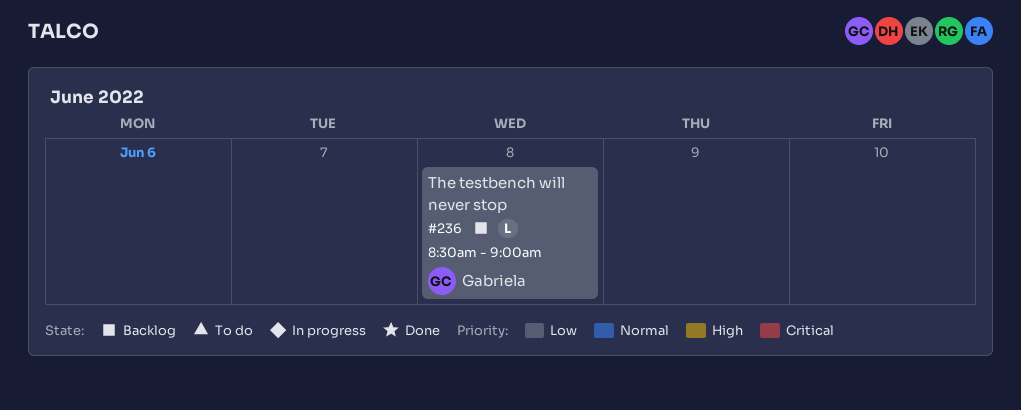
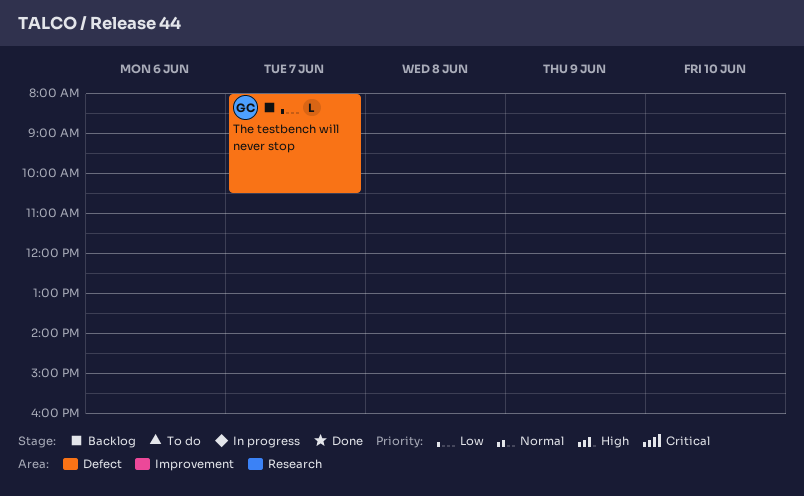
The testbench will never stop, day: Jun 8 -> Jun 7
The testbench will never stop, begins: 08:30 -> 08:00
The testbench will never stop, ends: 09:00 -> 10:30

